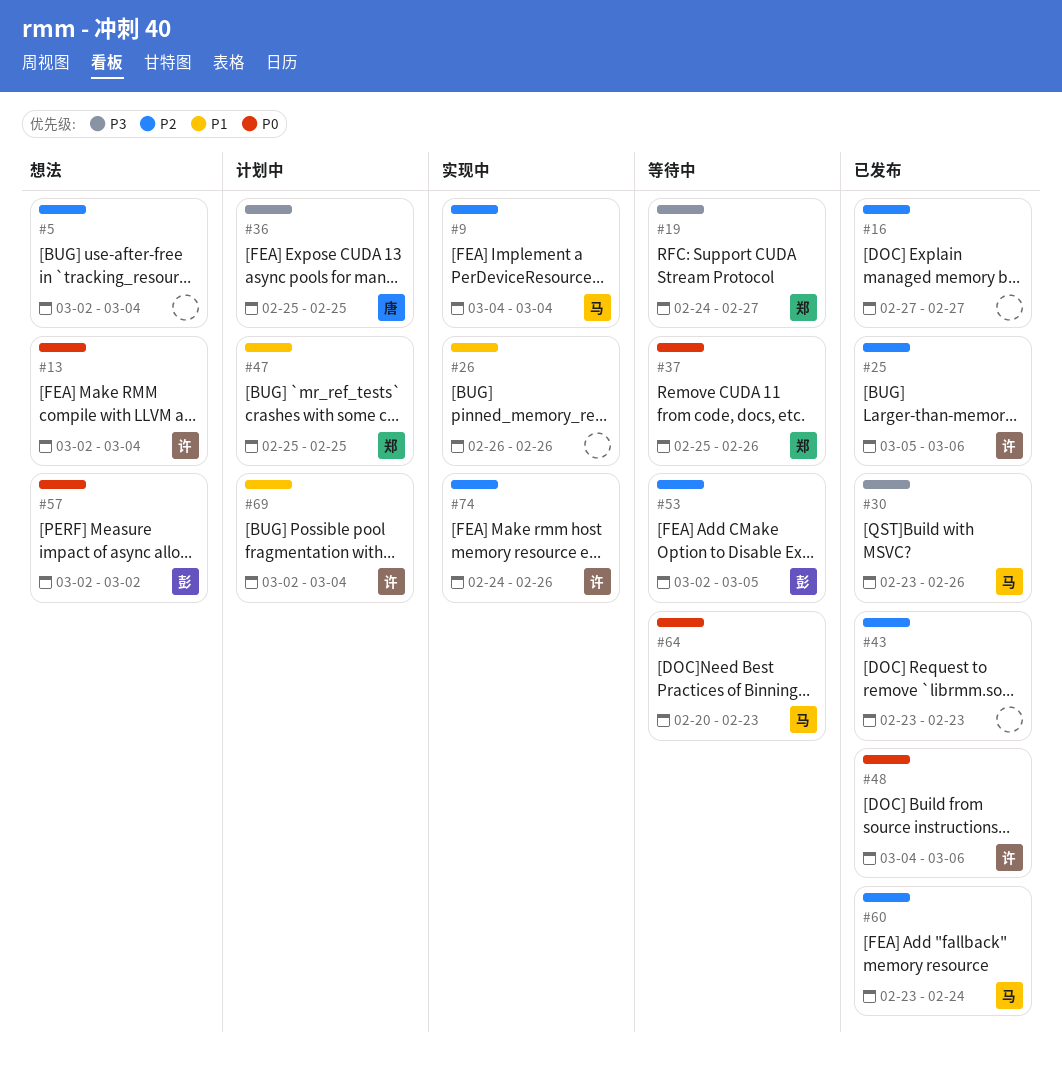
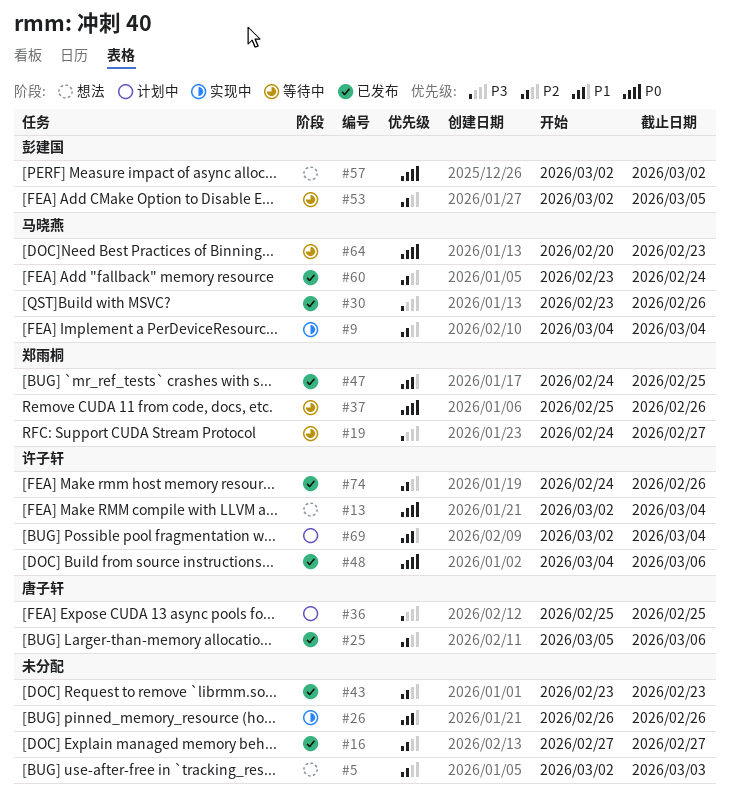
#5, due: Mar 4 -> Mar 3
#25, owner: 许子轩 -> 唐子轩
#47, status: 计划中 -> 已发布
#47, start: Feb 25 -> Feb 24
#74, status: 实现中 -> 已发布

